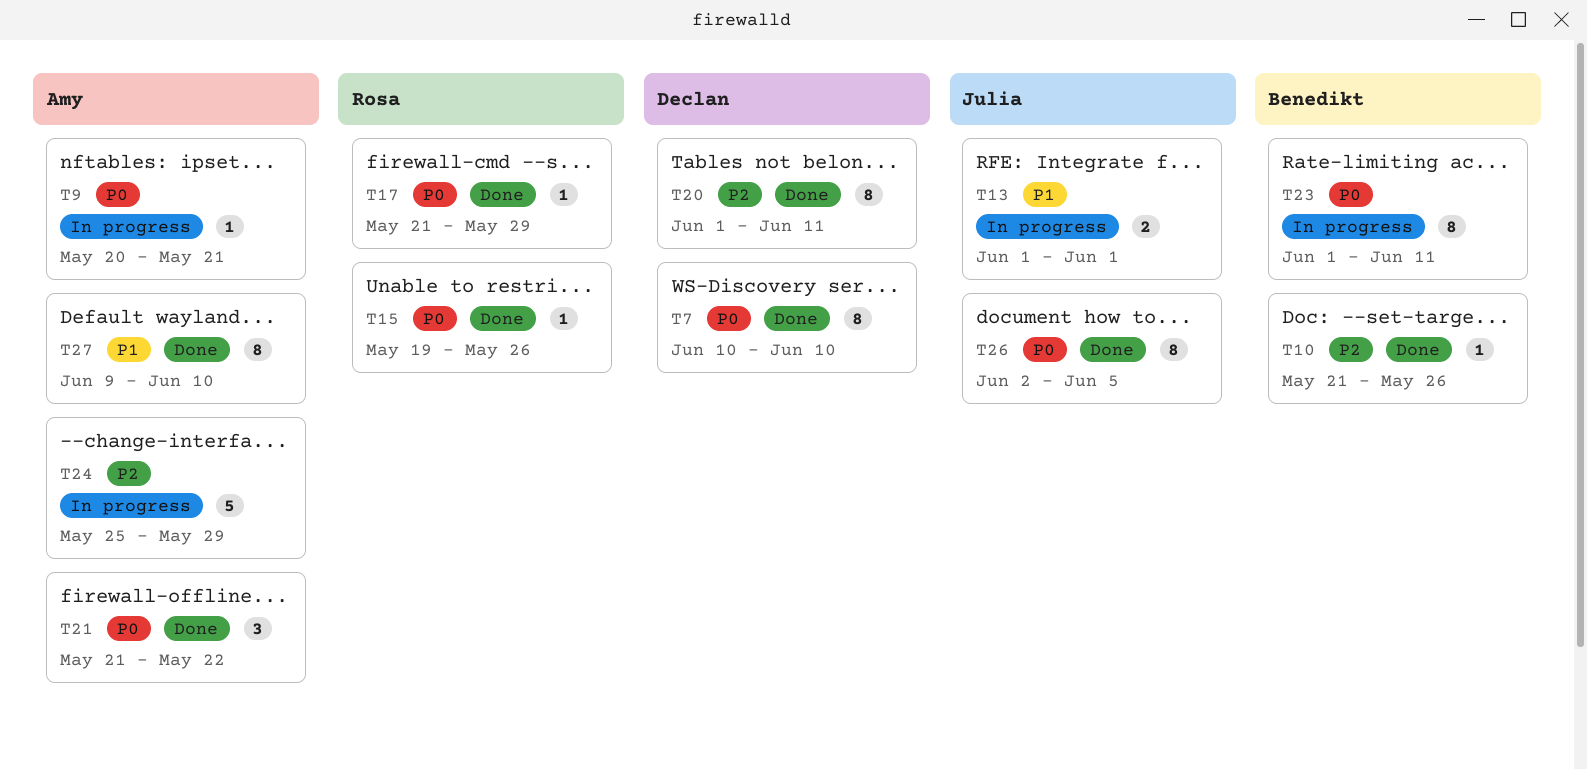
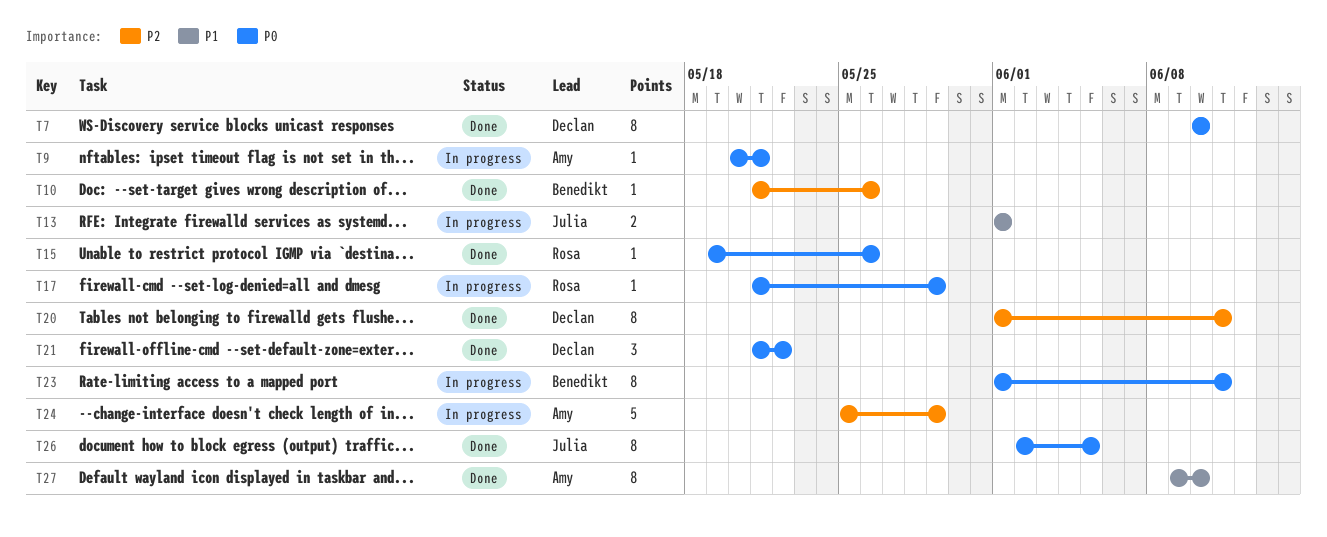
T17, status: Done -> In progress
T21, owner: Amy -> Declan

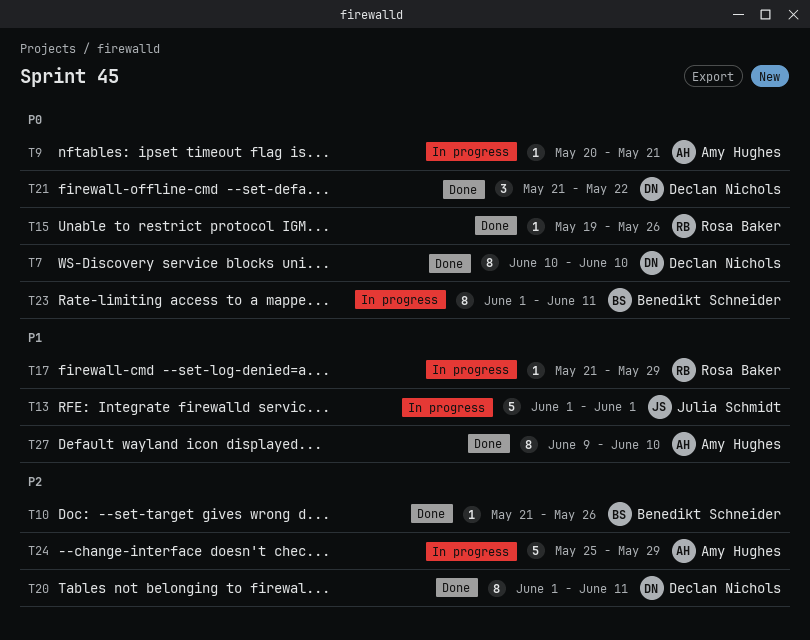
T13, estimate: 2 -> 5
T17, priority: P0 -> P1
T26: present -> none

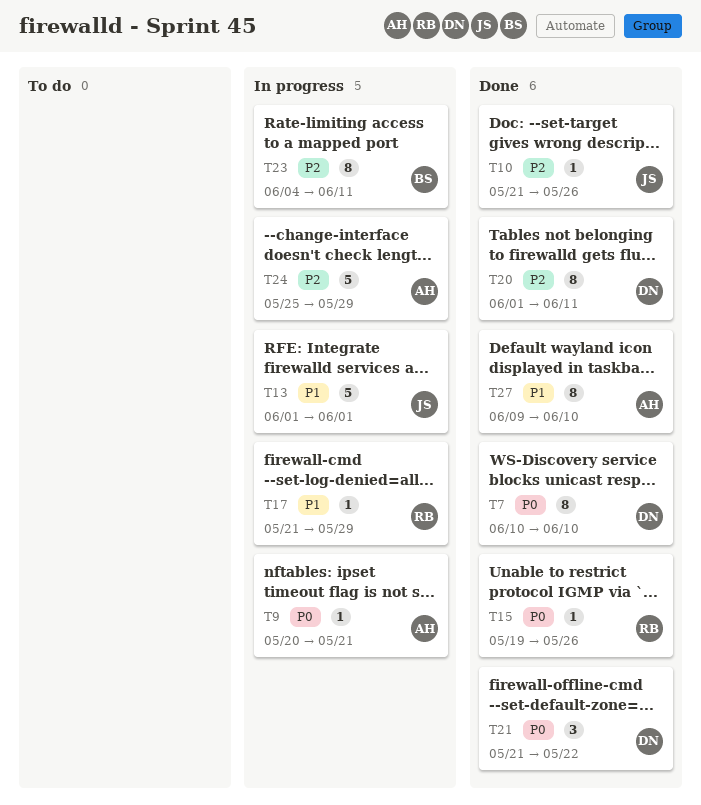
T10, owner: Benedikt Schneider -> Julia Schmidt
T23, priority: P0 -> P2
T23, start: Jun 1 -> Jun 4

